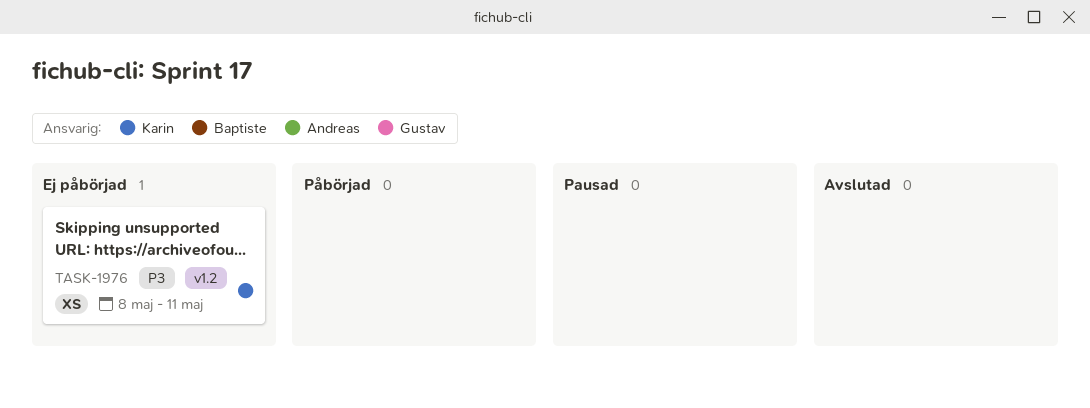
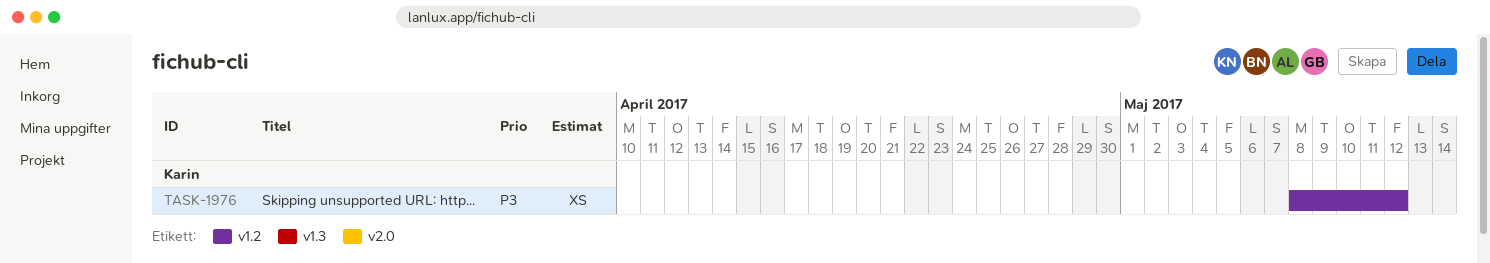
TASK-1976, due: May 11 -> May 12

